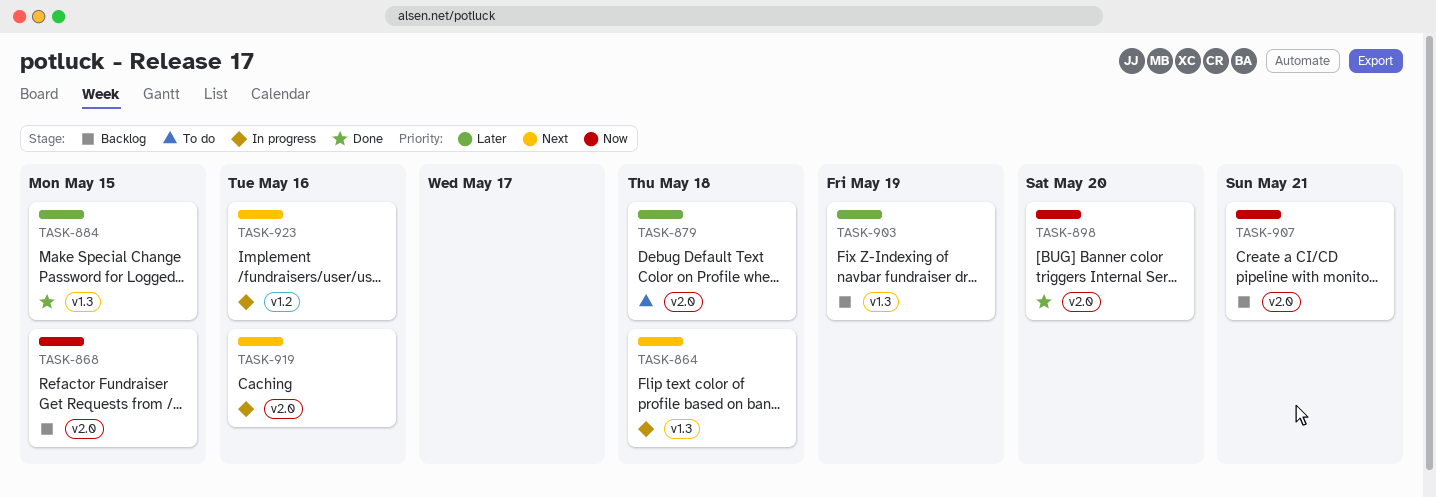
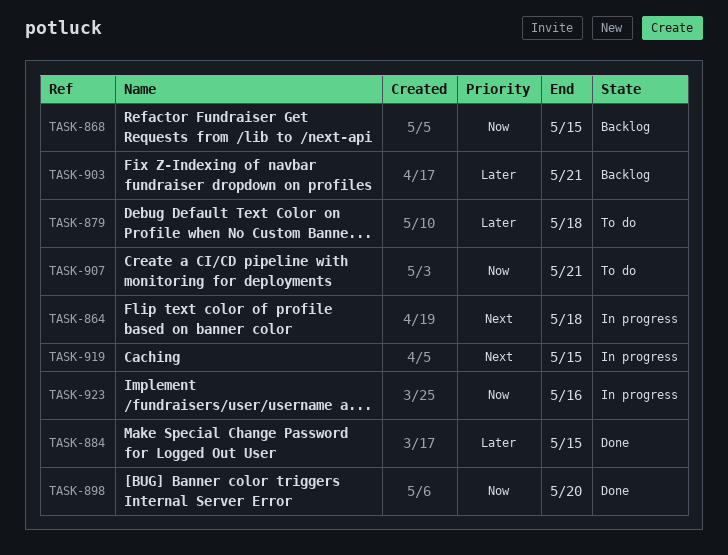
TASK-903, due: May 19 -> May 21
TASK-907, status: Backlog -> To do
TASK-919, due: May 16 -> May 15
TASK-923, priority: Next -> Now

